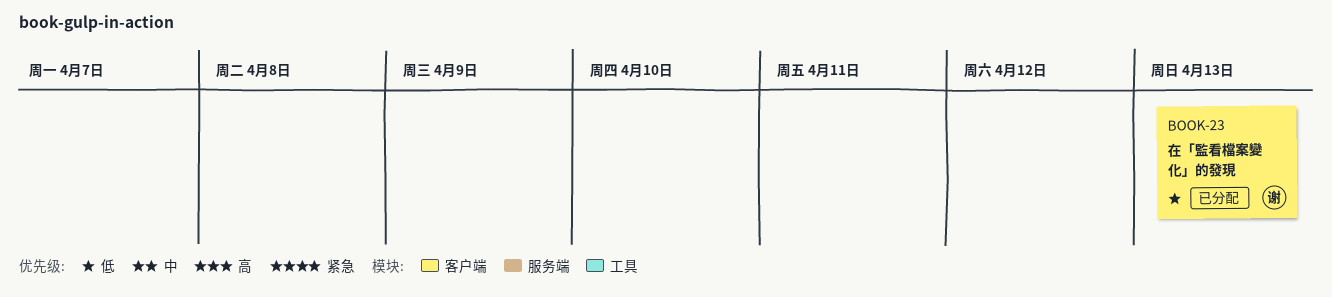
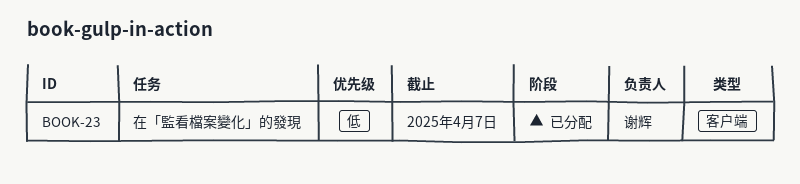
BOOK-23, due: Apr 13 -> Apr 7

